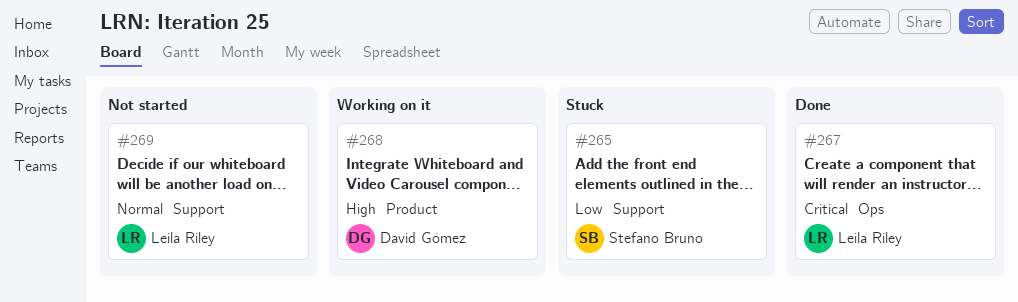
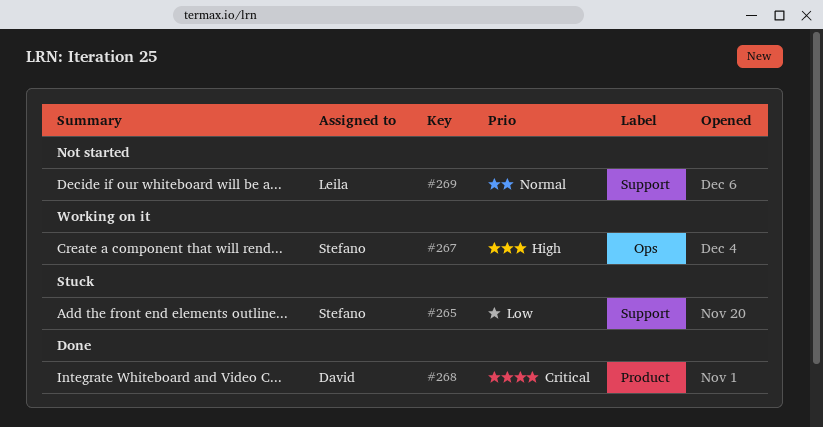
#267, status: Done -> Working on it
#267, owner: Leila Riley -> Stefano Bruno
#267, priority: Critical -> High
#268, status: Working on it -> Done
#268, priority: High -> Critical

